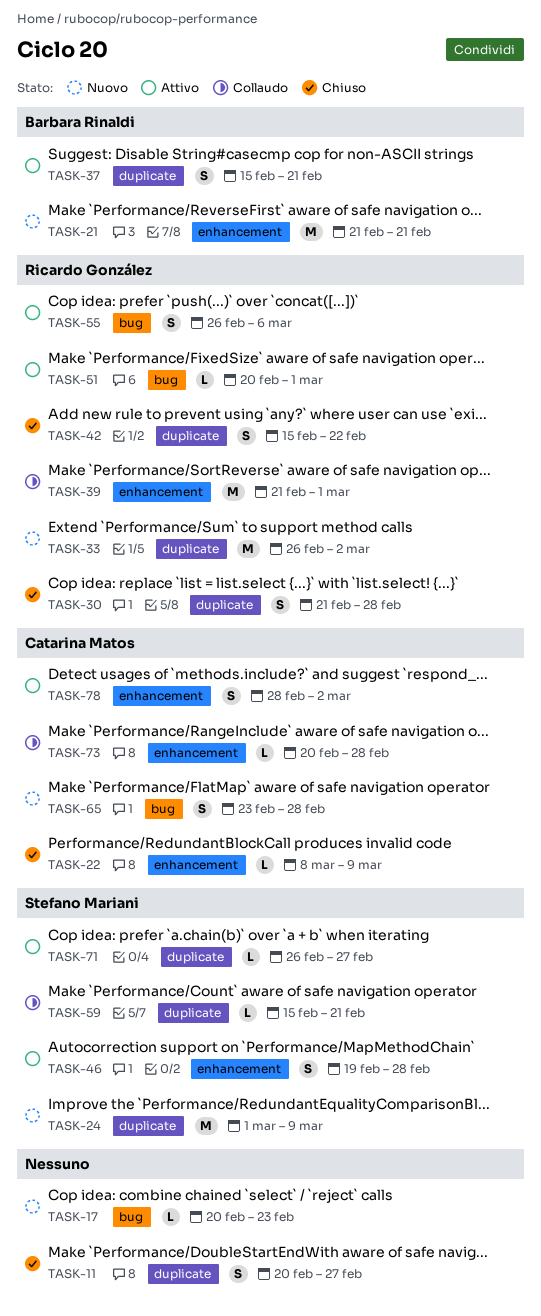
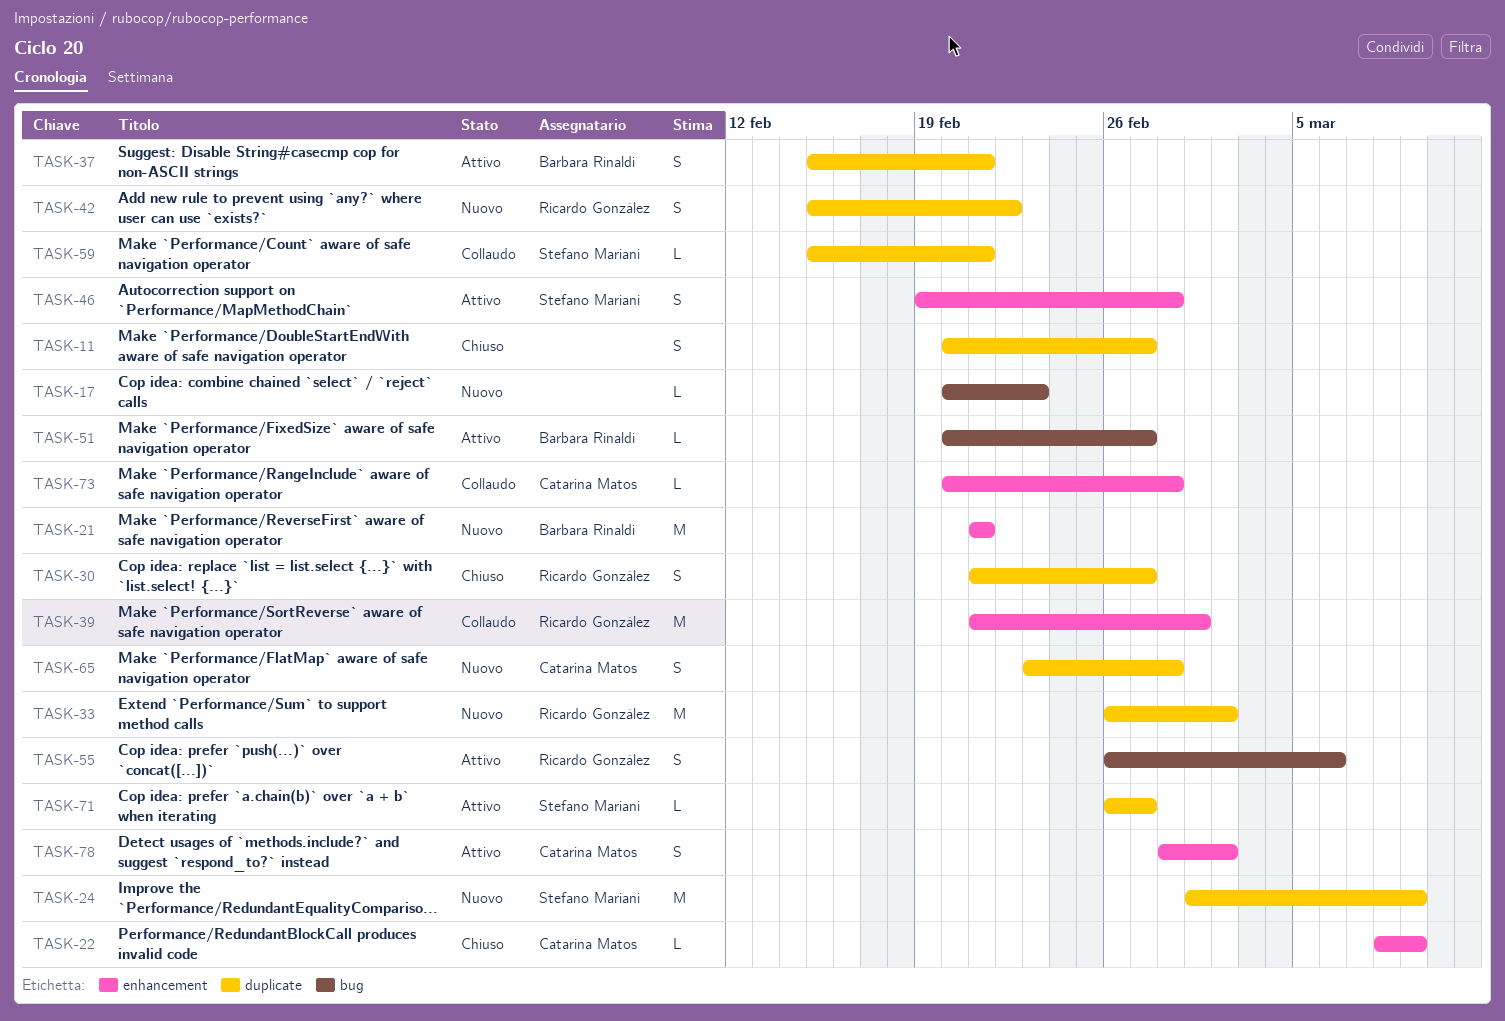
TASK-30, due: Feb 28 -> Feb 27
TASK-42, status: Chiuso -> Nuovo
TASK-51, owner: Ricardo González -> Barbara Rinaldi
TASK-51, due: Mar 1 -> Feb 27
TASK-65, label: bug -> duplicate

